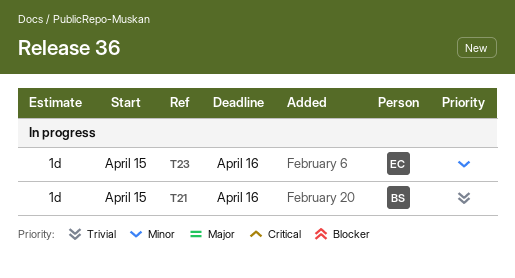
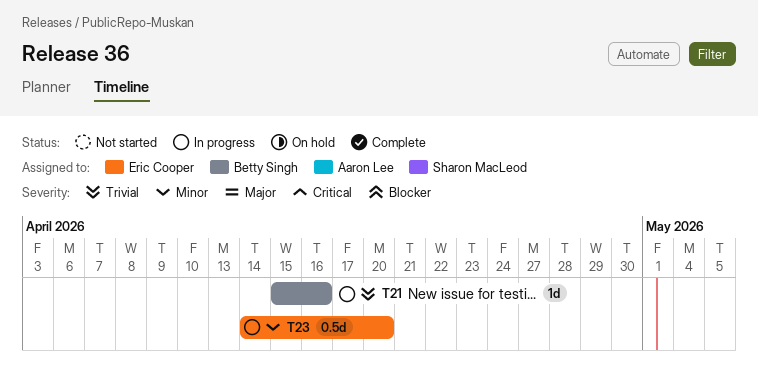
T23, estimate: 1d -> 0.5d
T23, start: Apr 15 -> Apr 14
T23, due: Apr 16 -> Apr 20

